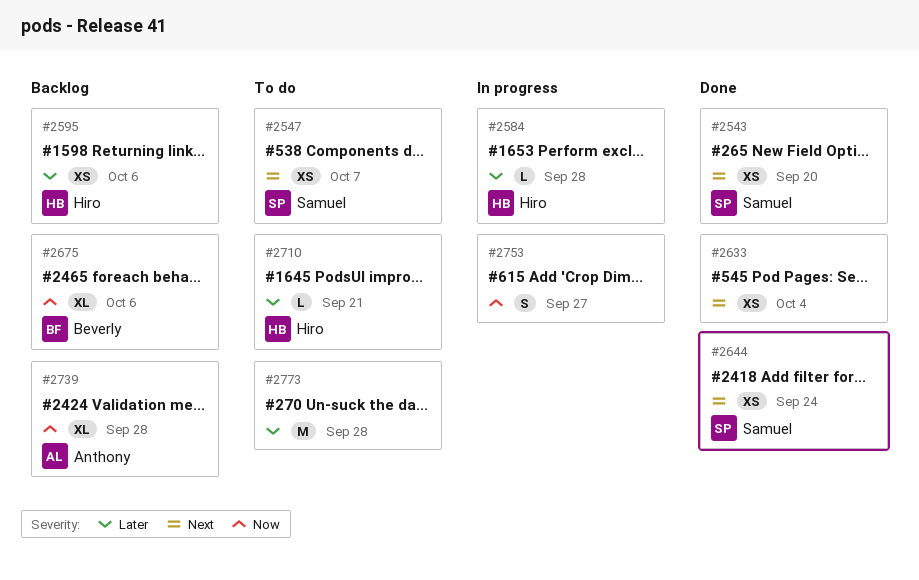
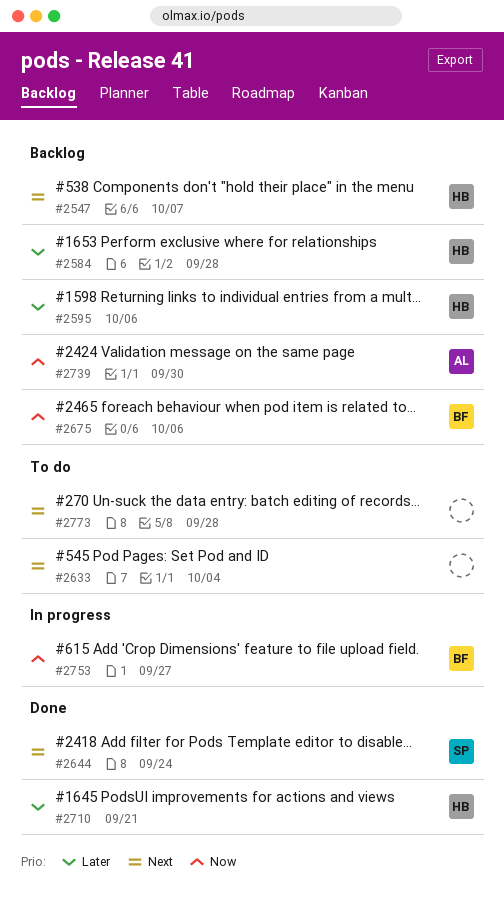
#2543: present -> none
#2547, status: To do -> Backlog
#2547, owner: Samuel -> Hiro
#2584, status: In progress -> Backlog
#2633, status: Done -> To do
#2710, status: To do -> Done
#2739, due: Sep 28 -> Sep 30
#2753, owner: none -> Beverly
#2773, priority: Later -> Next

